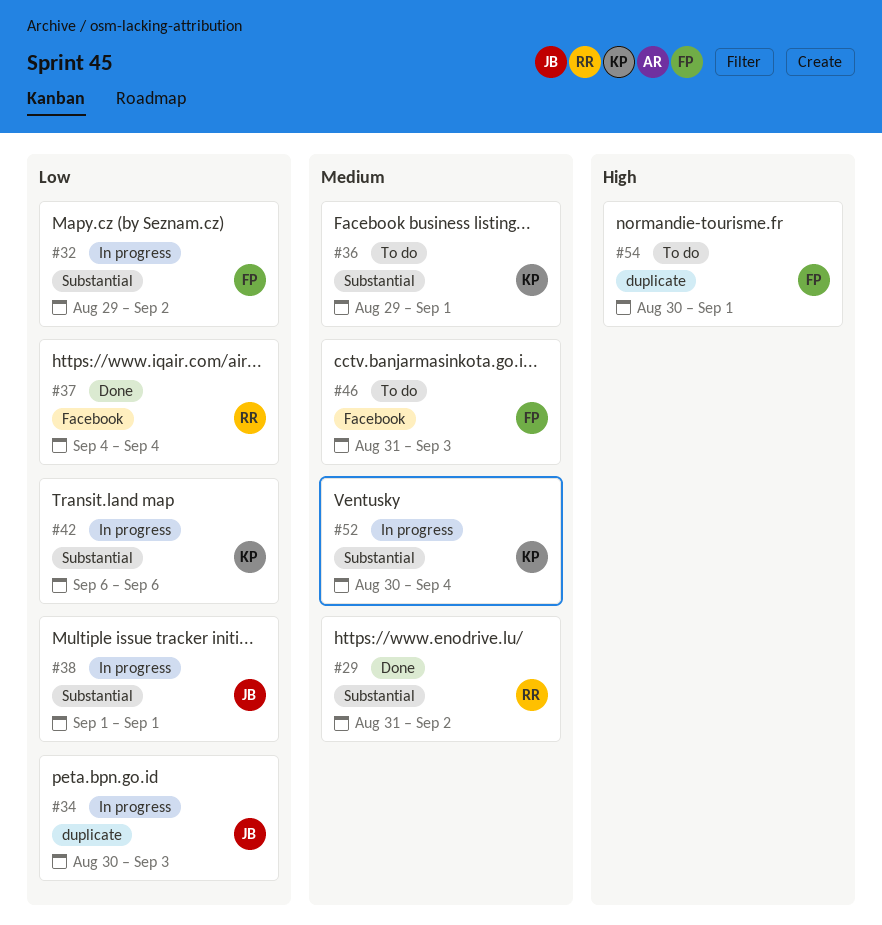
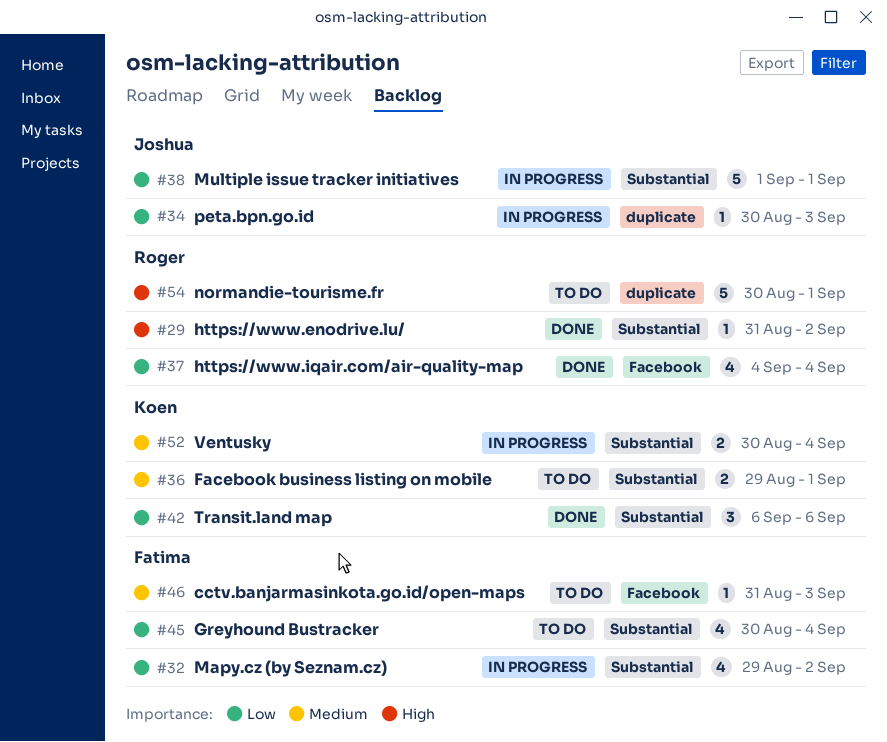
#29, priority: Medium -> High
#42, status: In progress -> Done
#45: none -> present
#54, owner: Fatima -> Roger

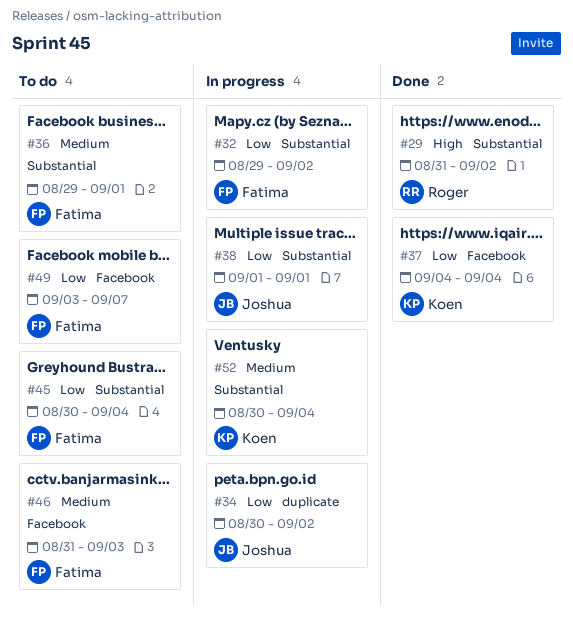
#34, due: Sep 3 -> Sep 2
#36, owner: Koen -> Fatima
#37, owner: Roger -> Koen
#42: present -> none
#49: none -> present
#54: present -> none

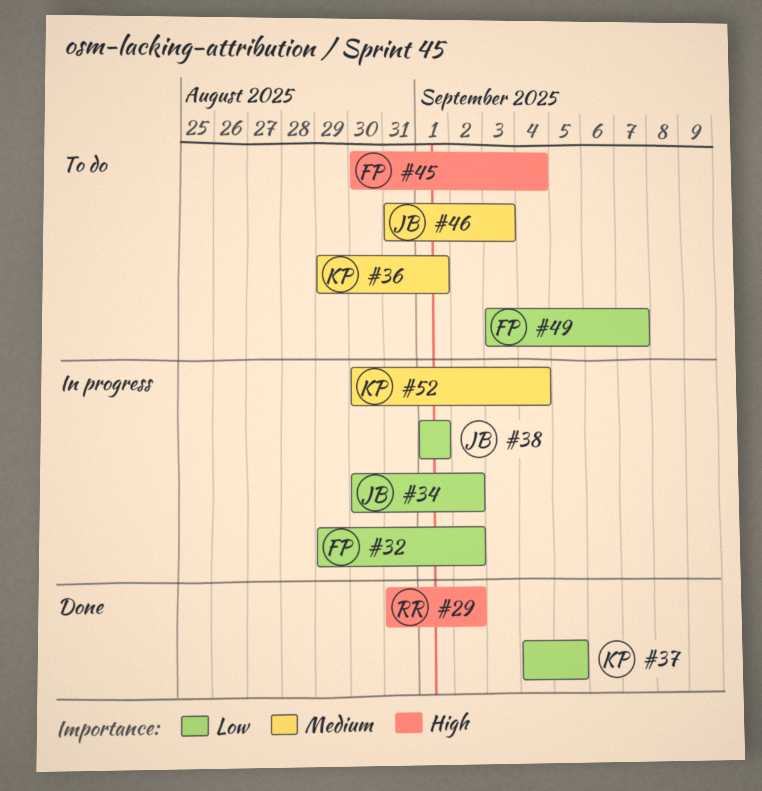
#36, owner: Fatima -> Koen
#37, due: Sep 4 -> Sep 5
#45, priority: Low -> High
#46, owner: Fatima -> Joshua

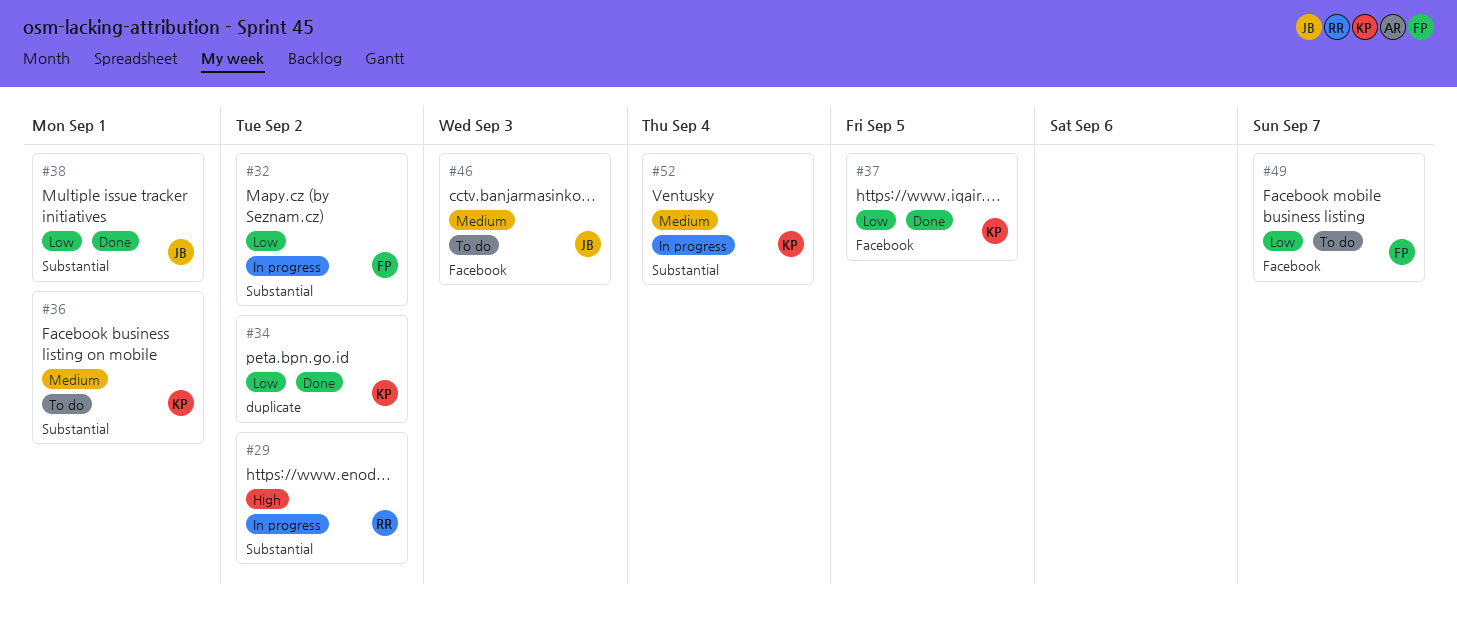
#29, status: Done -> In progress
#34, status: In progress -> Done
#34, owner: JB -> KP
#38, status: In progress -> Done
#45: present -> none

